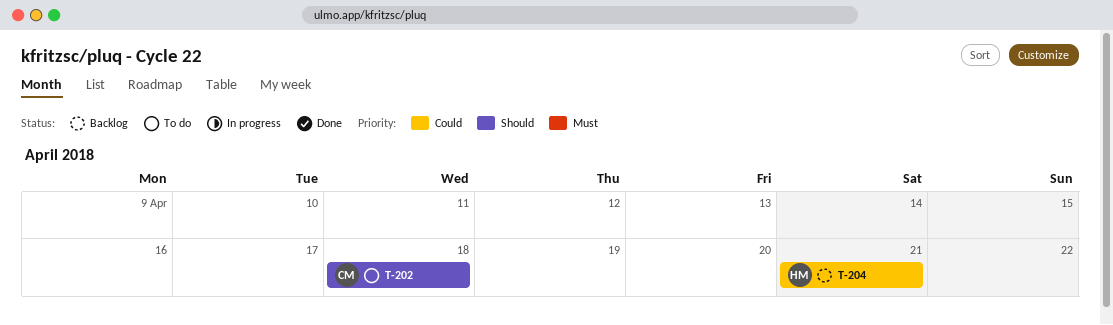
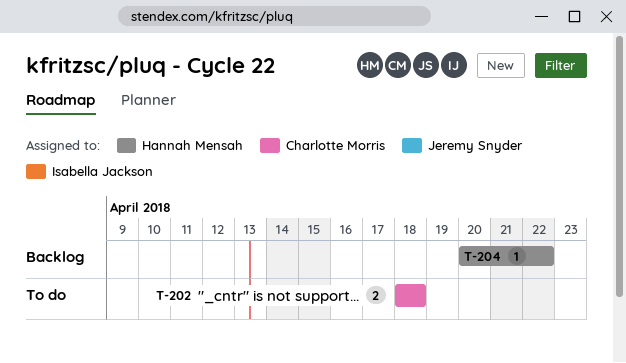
T-204, start: Apr 21 -> Apr 20
T-204, due: Apr 21 -> Apr 22

